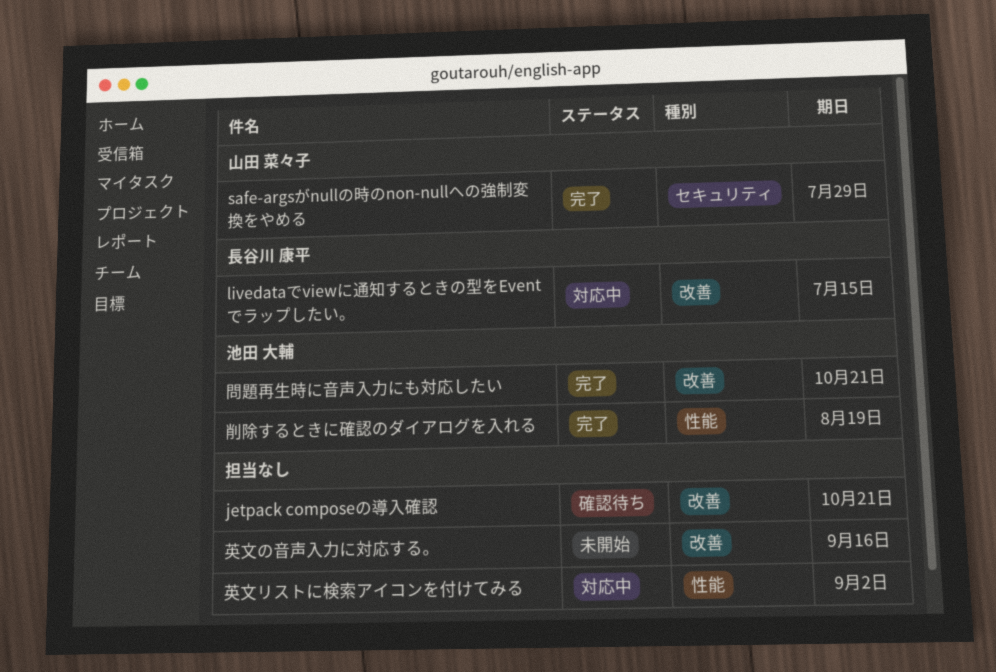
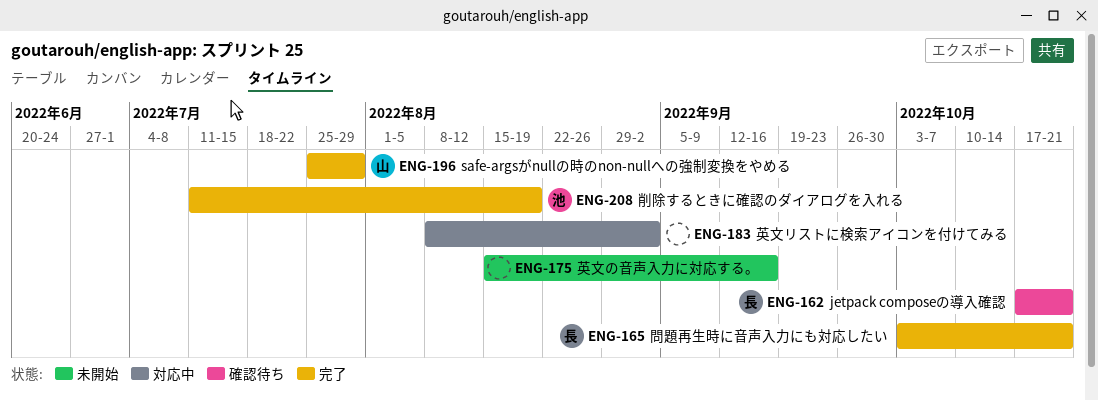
jetpack composeの導入確認, owner: none -> 長谷川 康平
livedataでviewに通知するときの型をEventでラップしたい。: present -> none
問題再生時に音声入力にも対応したい, owner: 池田 大輔 -> 長谷川 康平

